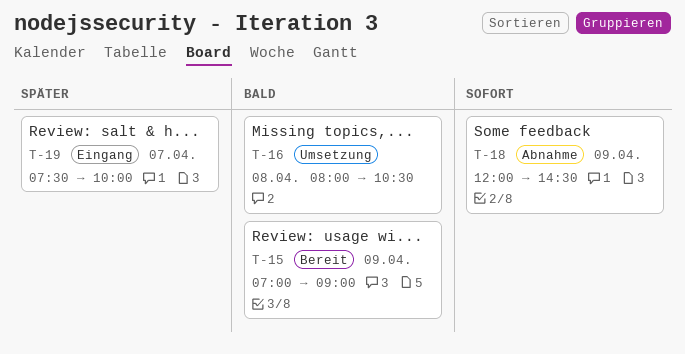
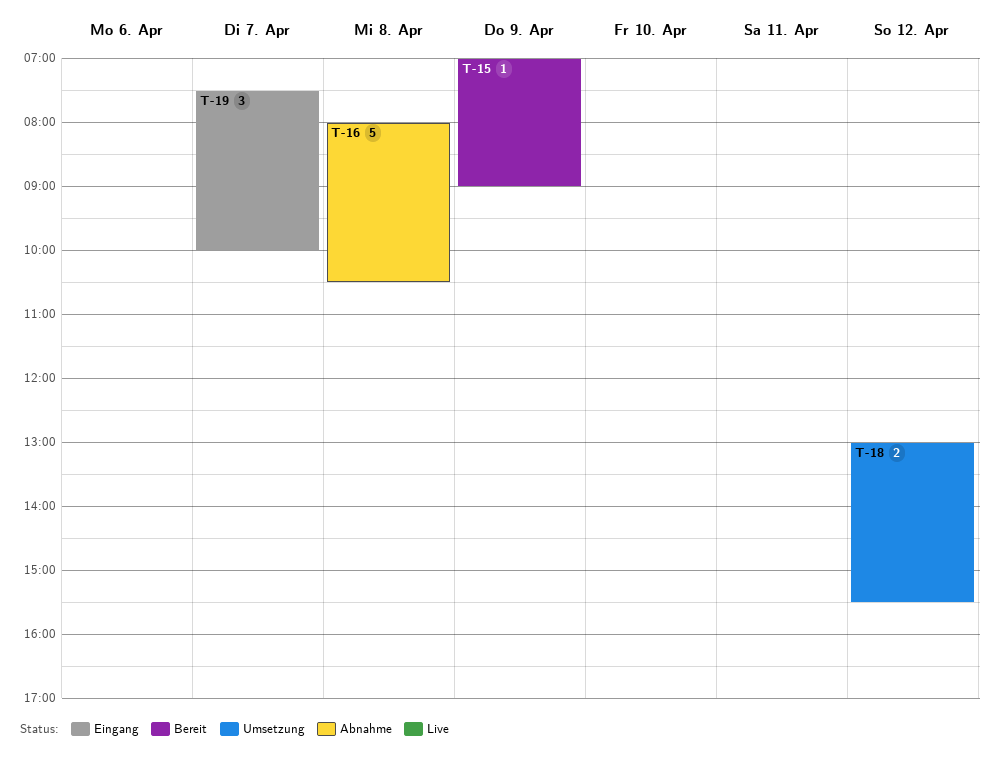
T-16, status: Umsetzung -> Abnahme
T-18, status: Abnahme -> Umsetzung
T-18, day: Apr 9 -> Apr 12
T-18, begins: 12:00 -> 13:00
T-18, ends: 14:30 -> 15:30

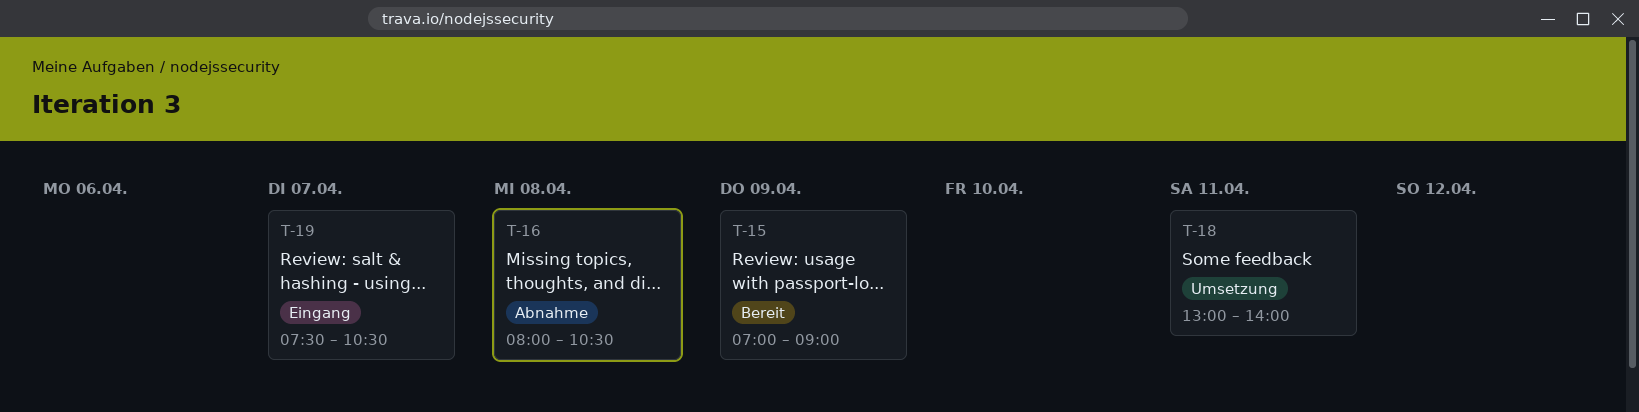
T-18, day: Apr 12 -> Apr 11
T-18, ends: 15:30 -> 14:00
T-19, ends: 10:00 -> 10:30

